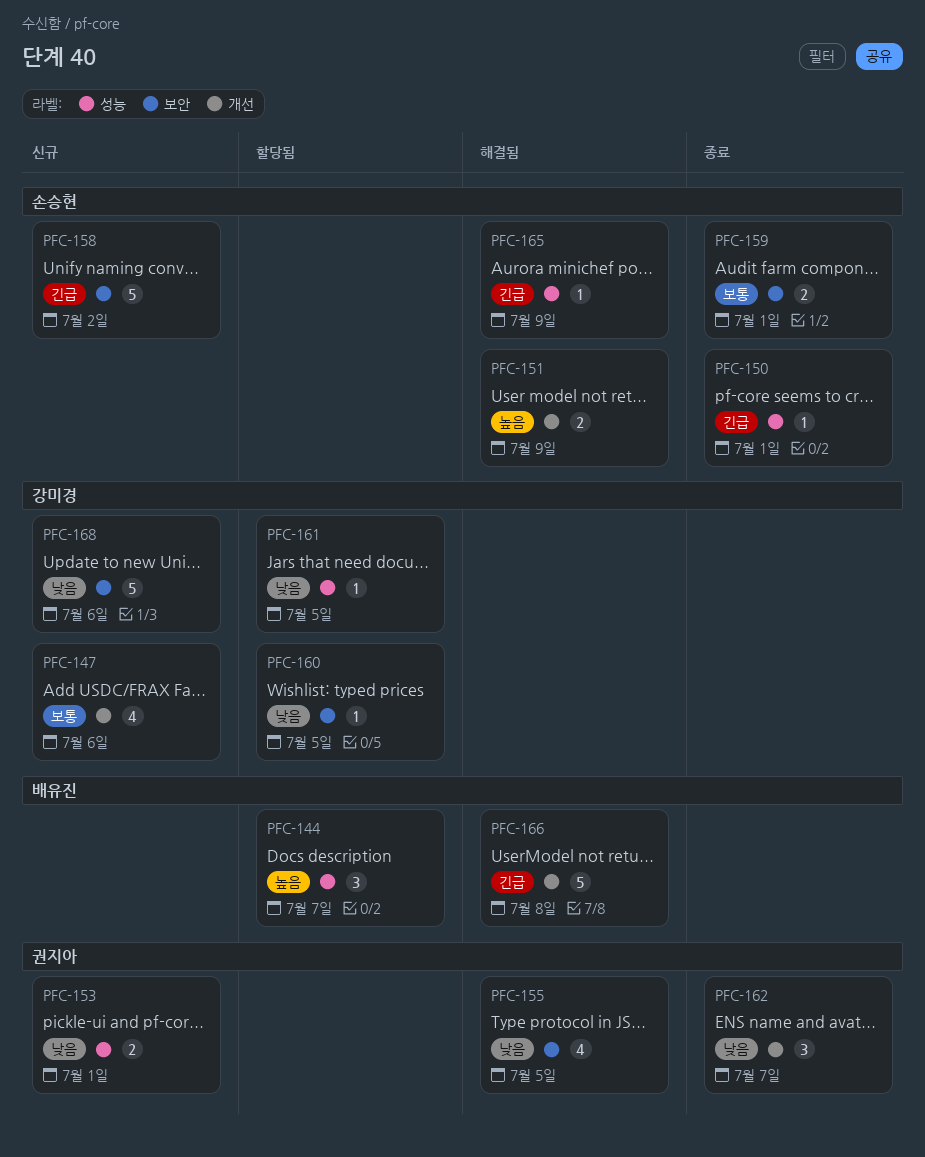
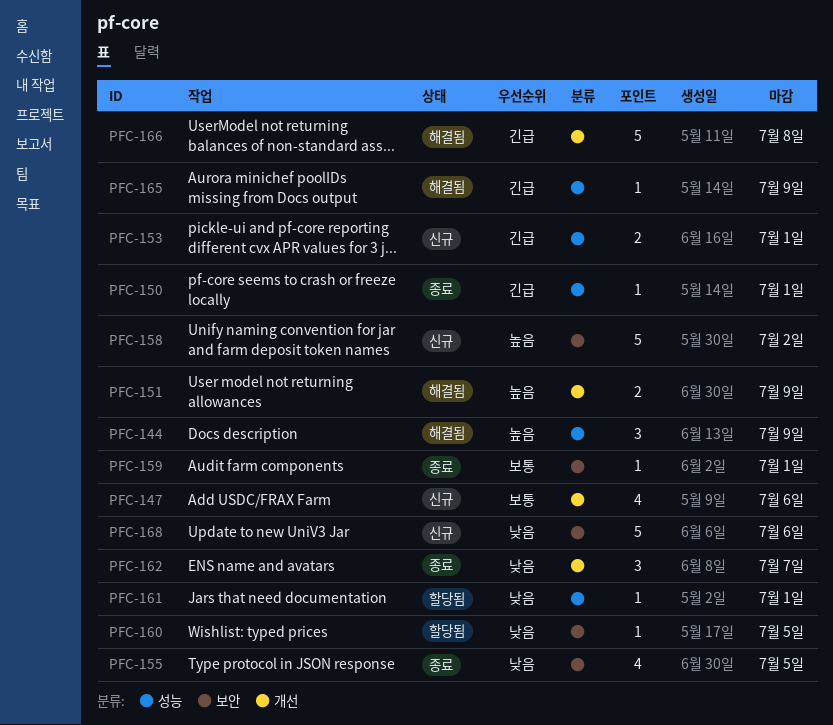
PFC-144, status: 할당됨 -> 해결됨
PFC-144, due: Jul 7 -> Jul 9
PFC-153, priority: 낮음 -> 긴급
PFC-155, status: 해결됨 -> 종료
PFC-158, priority: 긴급 -> 높음
PFC-159, estimate: 2 -> 1
PFC-161, due: Jul 5 -> Jul 1

